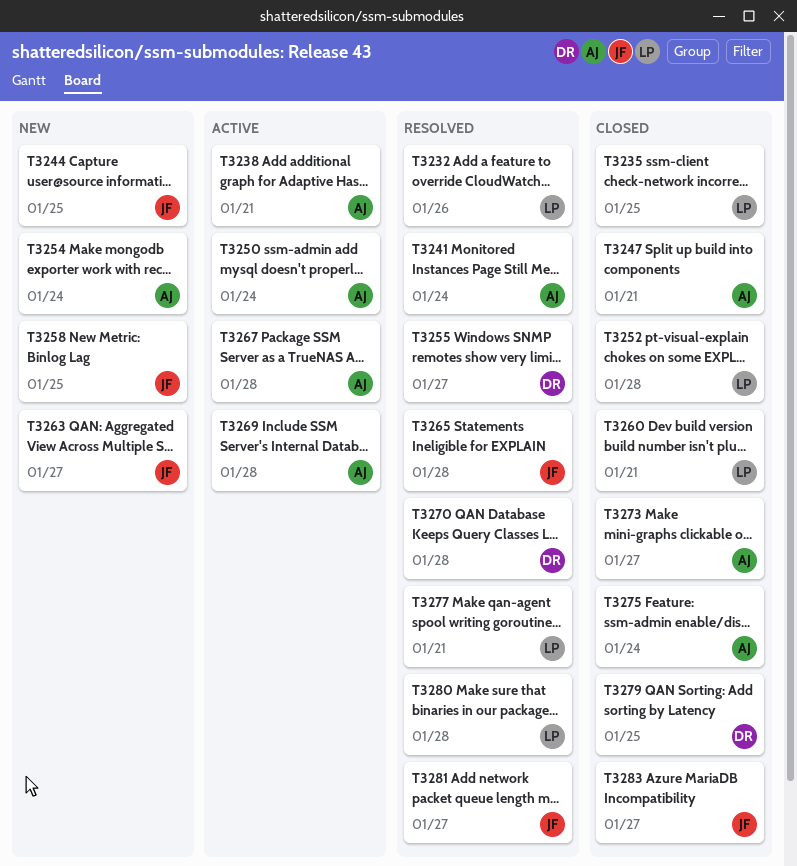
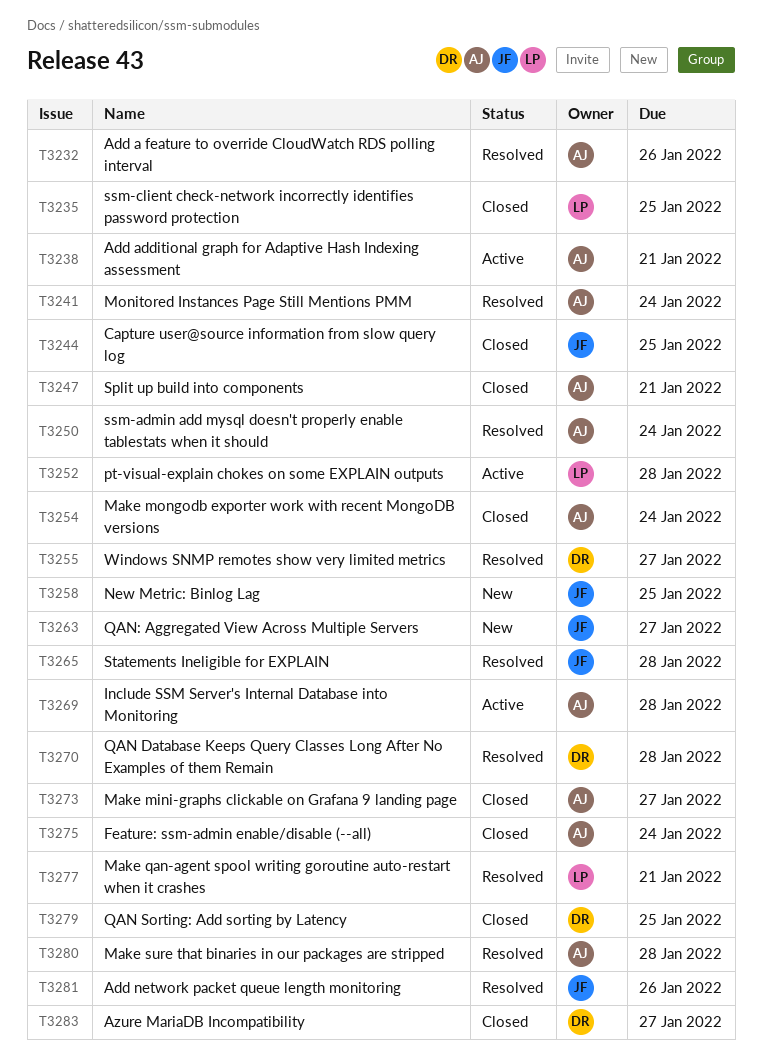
T3232, owner: LP -> AJ
T3244, status: New -> Closed
T3250, status: Active -> Resolved
T3252, status: Closed -> Active
T3254, status: New -> Closed
T3260: present -> none
T3267: present -> none
T3280, owner: LP -> AJ
T3281, due: Jan 27 -> Jan 26
T3283, owner: JF -> DR

